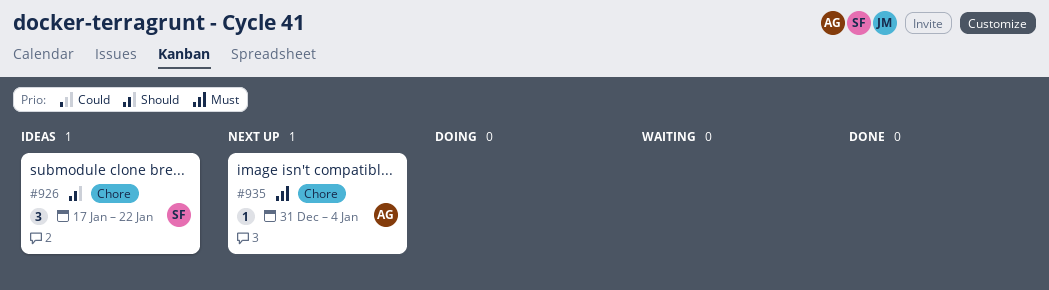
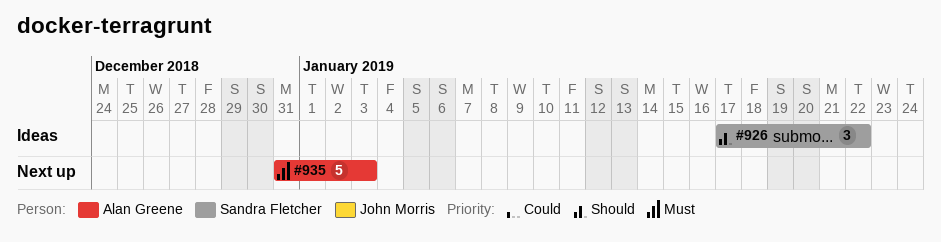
#935, estimate: 1 -> 5
#935, due: Jan 4 -> Jan 3

